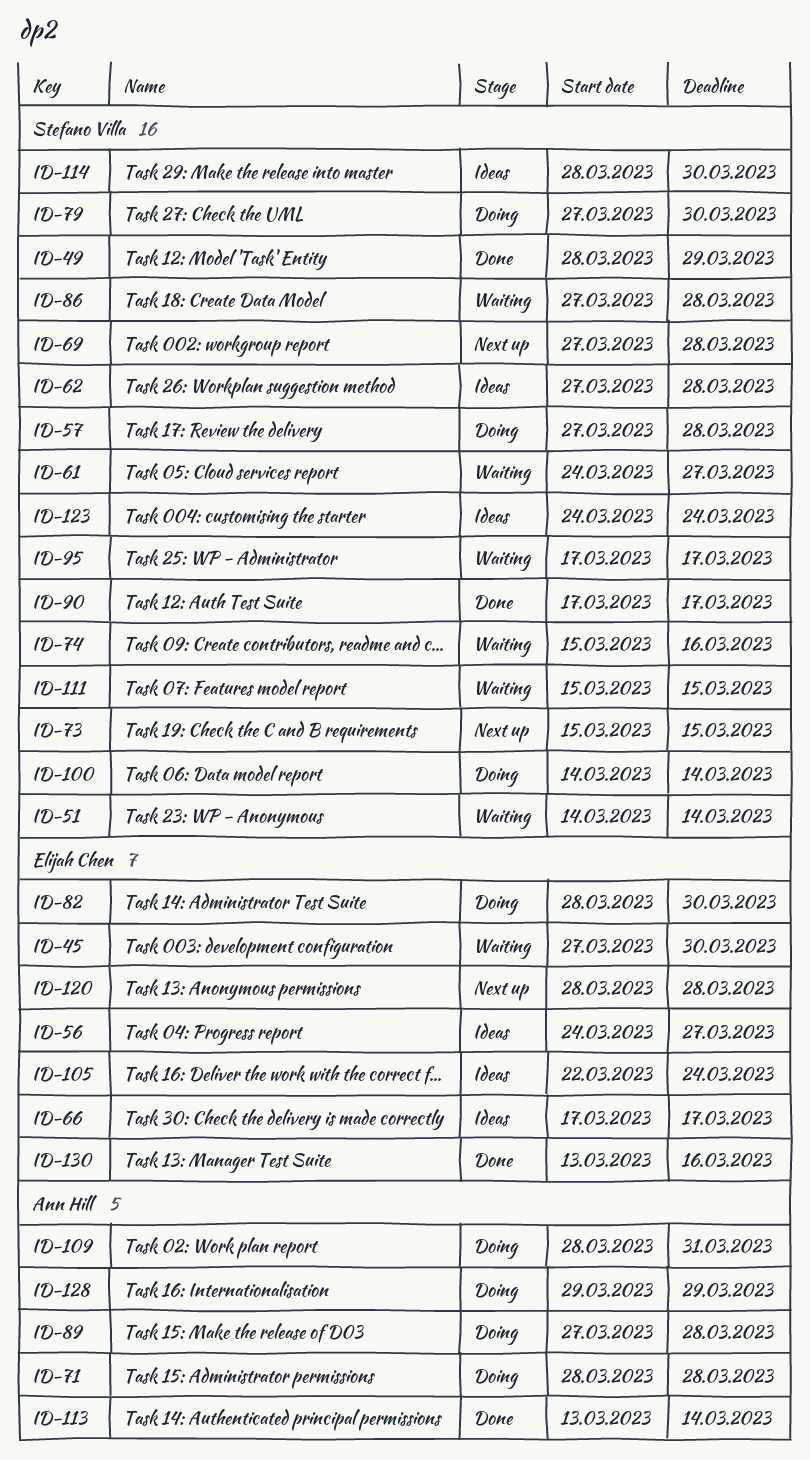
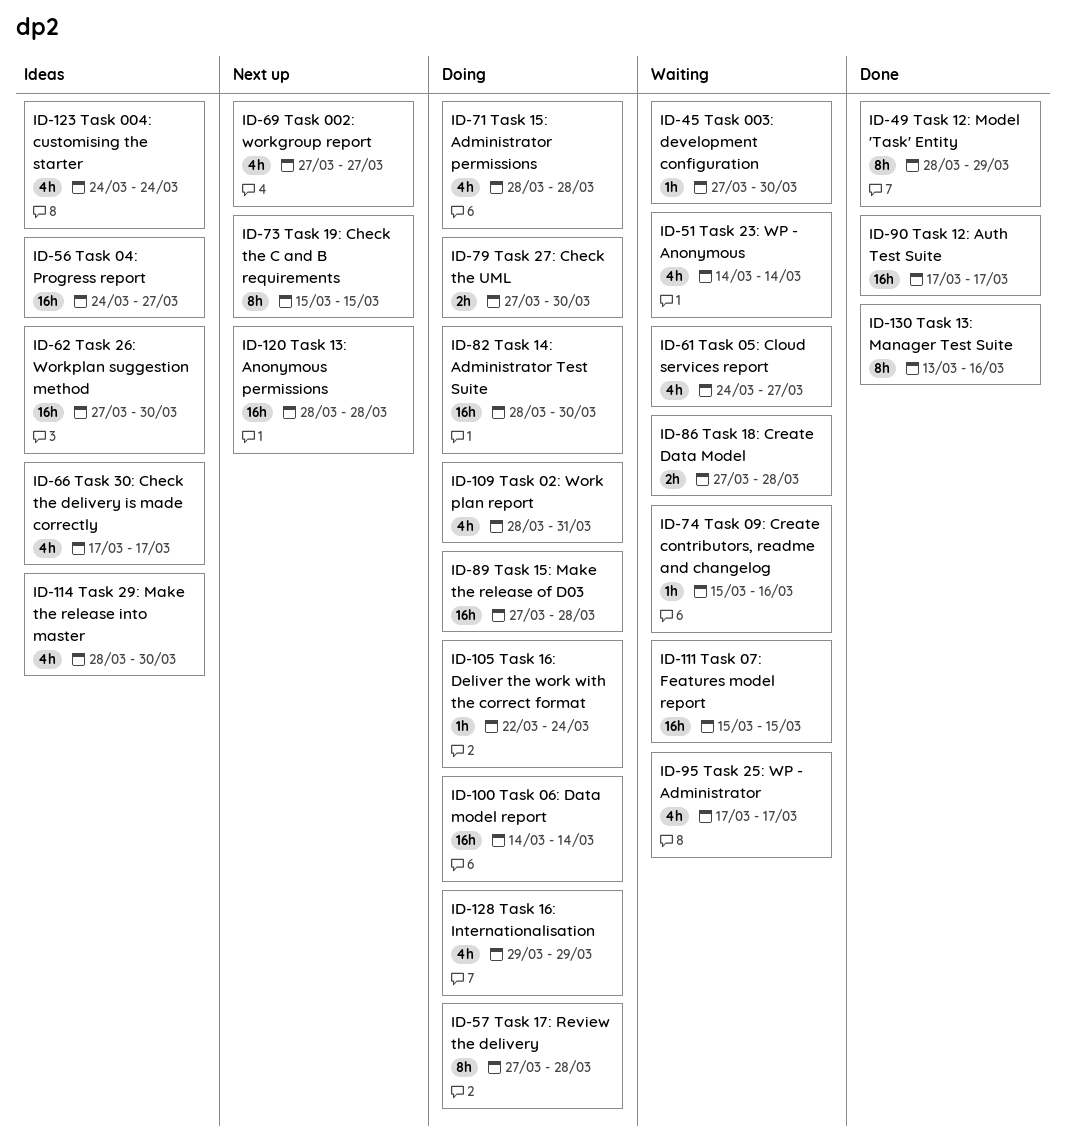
ID-62, due: Mar 28 -> Mar 30
ID-69, due: Mar 28 -> Mar 27
ID-105, status: Ideas -> Doing
ID-113: present -> none

